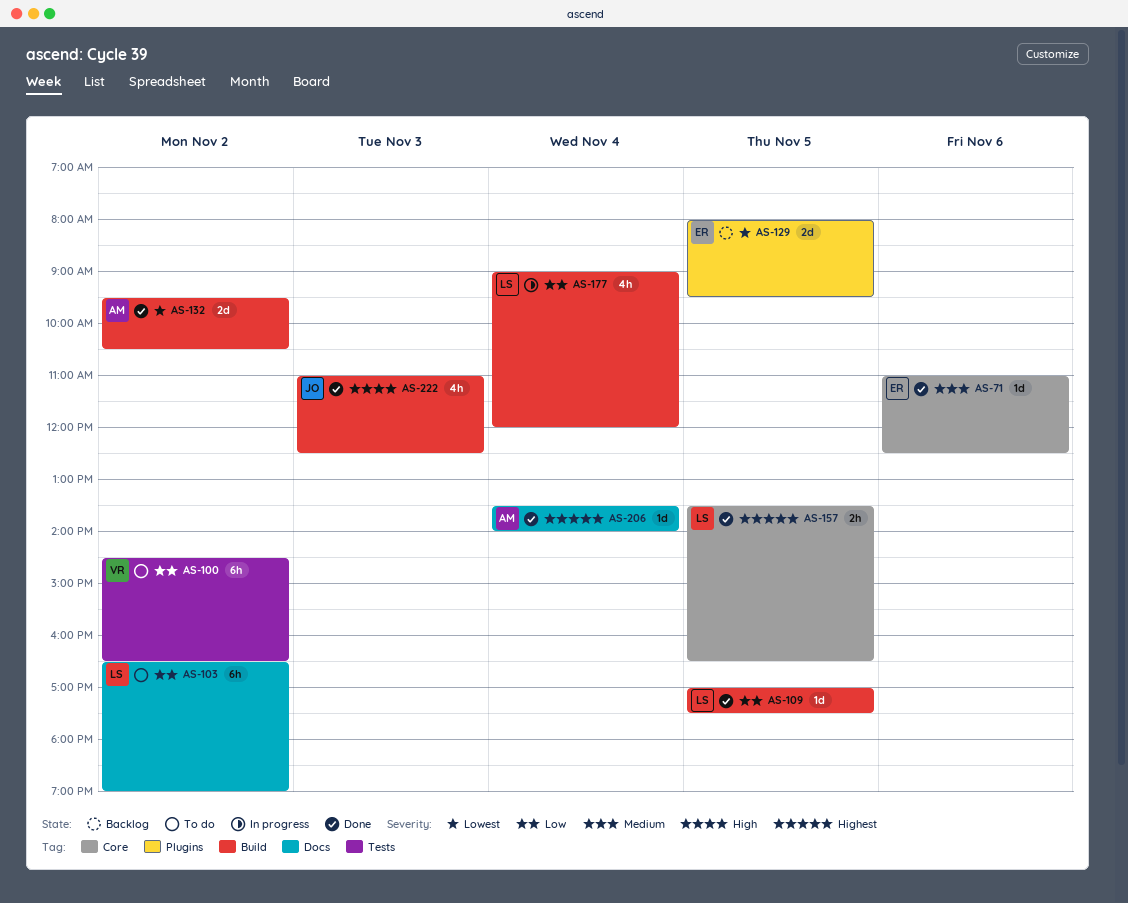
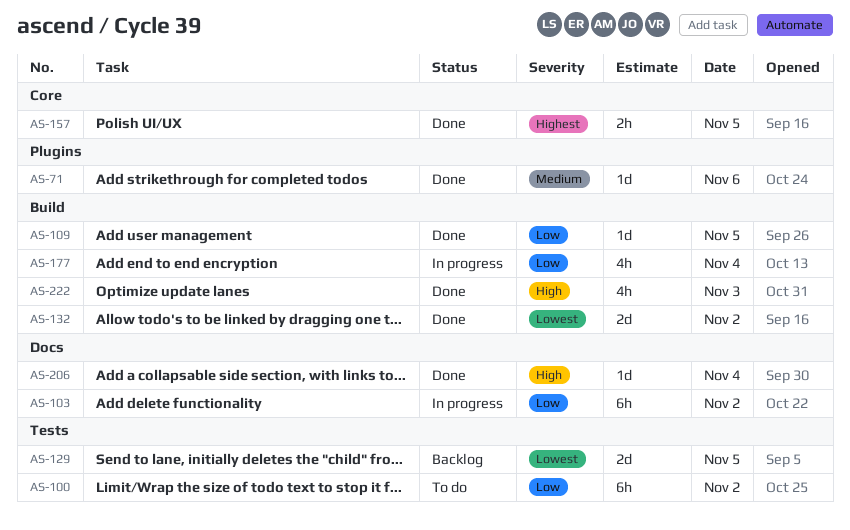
AS-71, label: Core -> Plugins
AS-103, status: To do -> In progress
AS-129, label: Plugins -> Tests
AS-206, priority: Highest -> High

